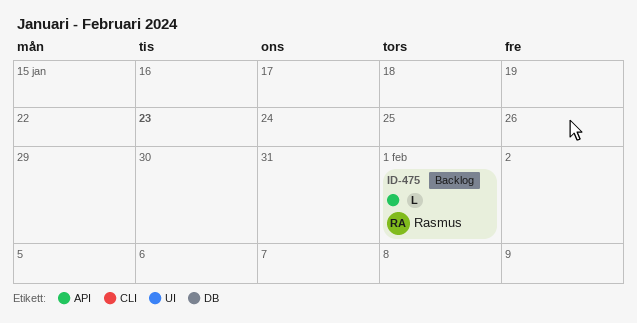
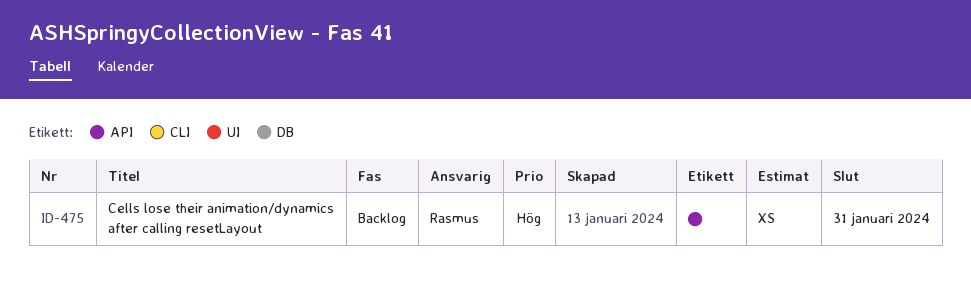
ID-475, estimate: L -> XS
ID-475, due: Feb 1 -> Jan 31

